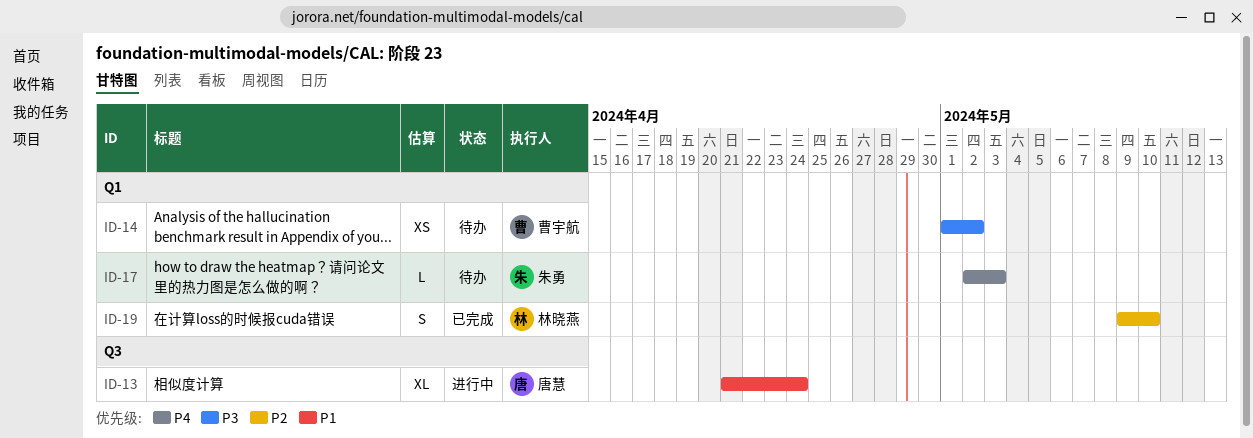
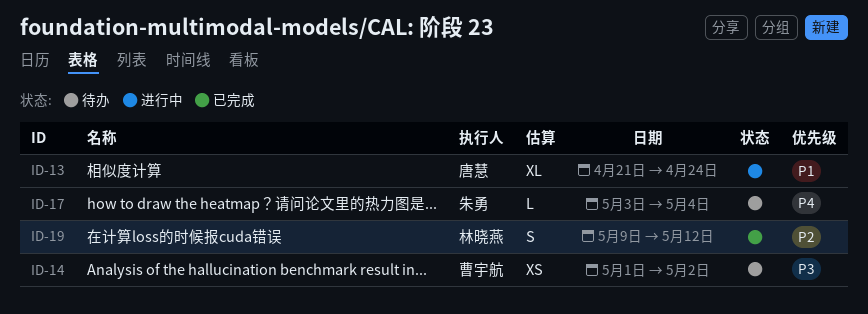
ID-17, start: May 2 -> May 3
ID-17, due: May 3 -> May 4
ID-19, due: May 10 -> May 12

